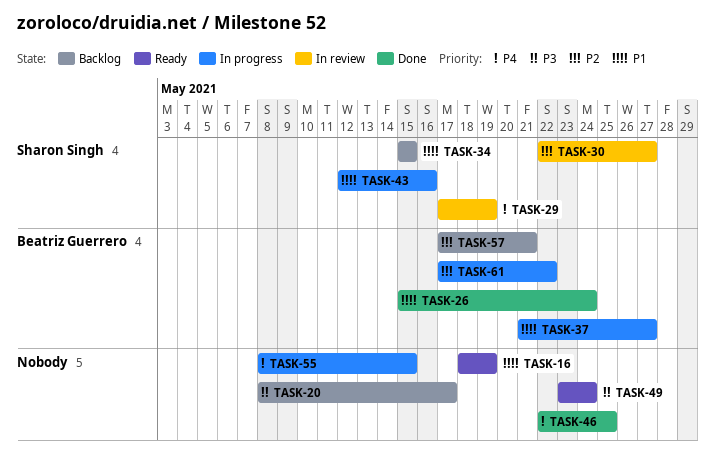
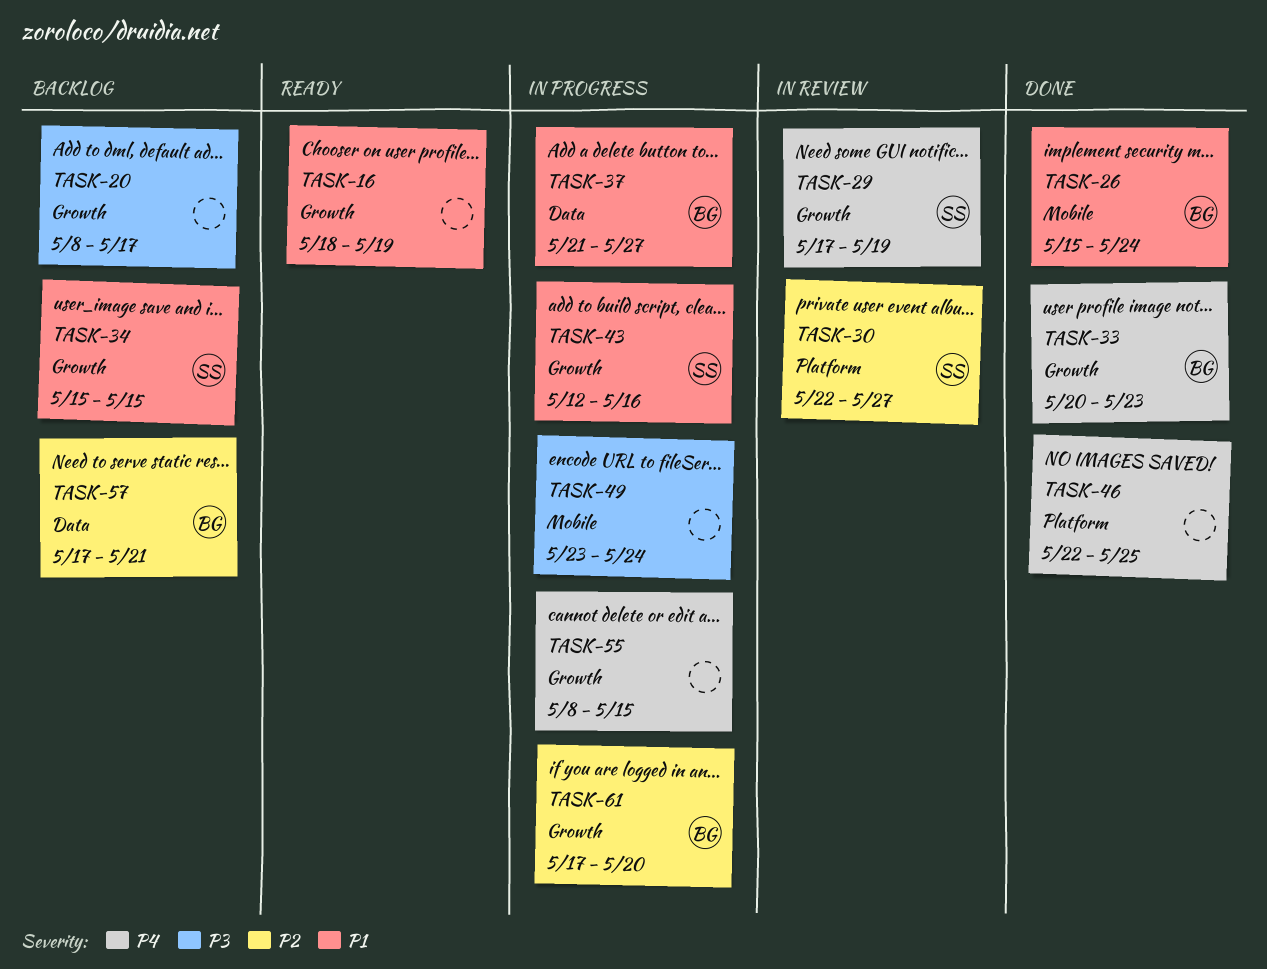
TASK-33: none -> present
TASK-49, status: Ready -> In progress
TASK-61, due: May 22 -> May 20

